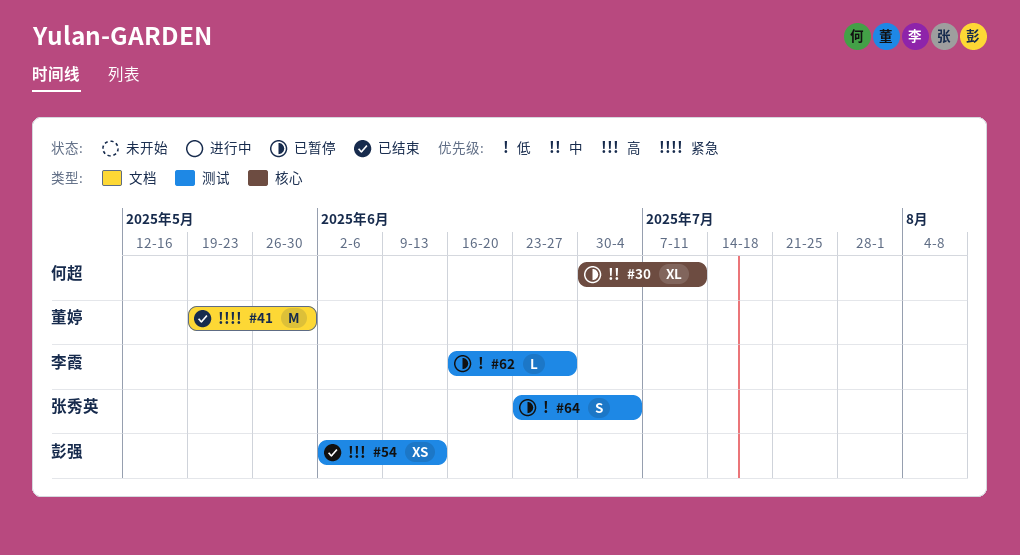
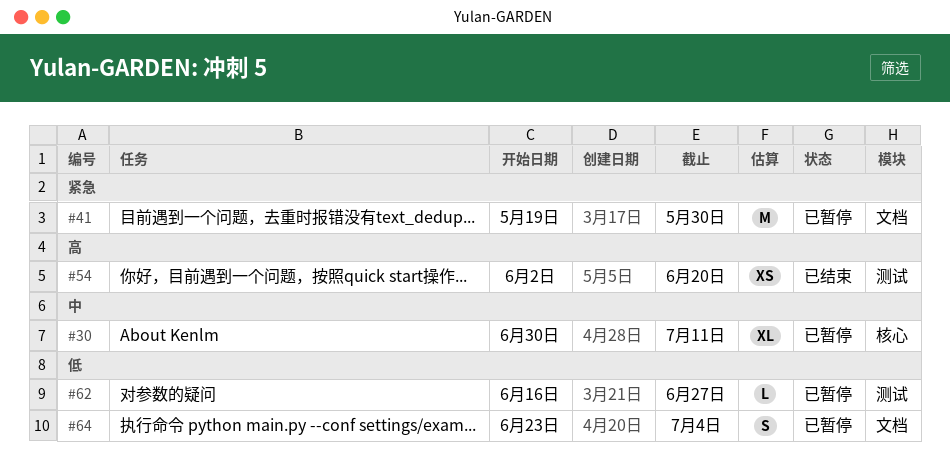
#41, status: 已结束 -> 已暂停
#54, due: Jun 13 -> Jun 20
#64, label: 测试 -> 文档

